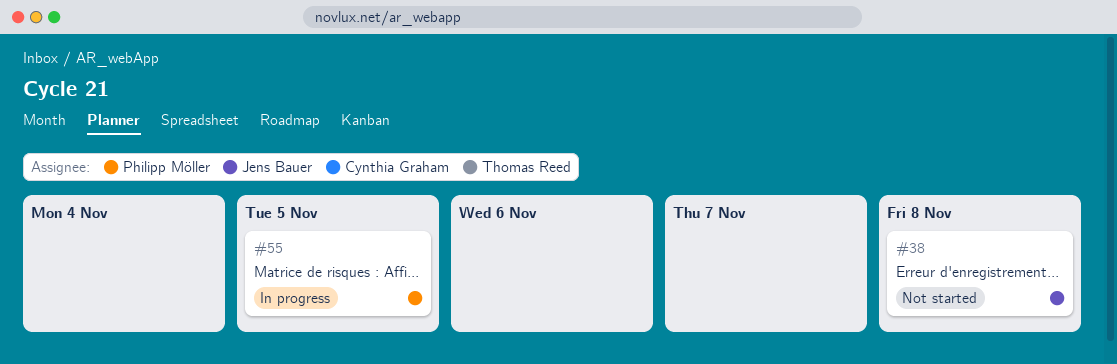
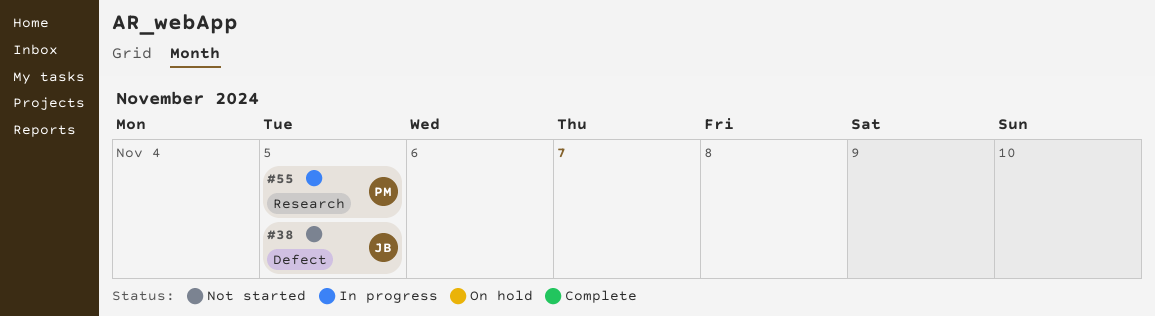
#38, due: Nov 8 -> Nov 5

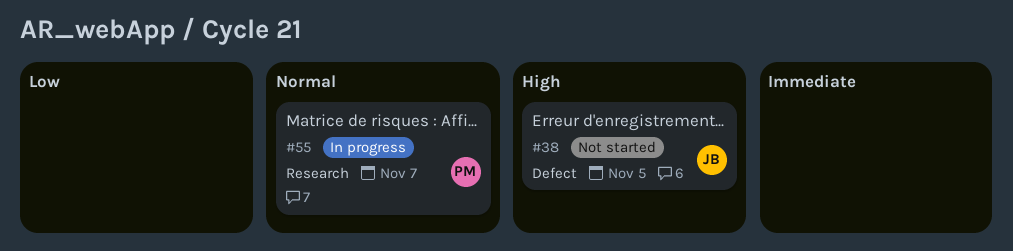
#55, due: Nov 5 -> Nov 7

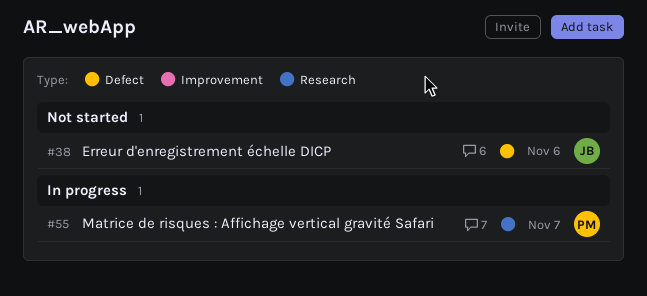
#38, due: Nov 5 -> Nov 6

